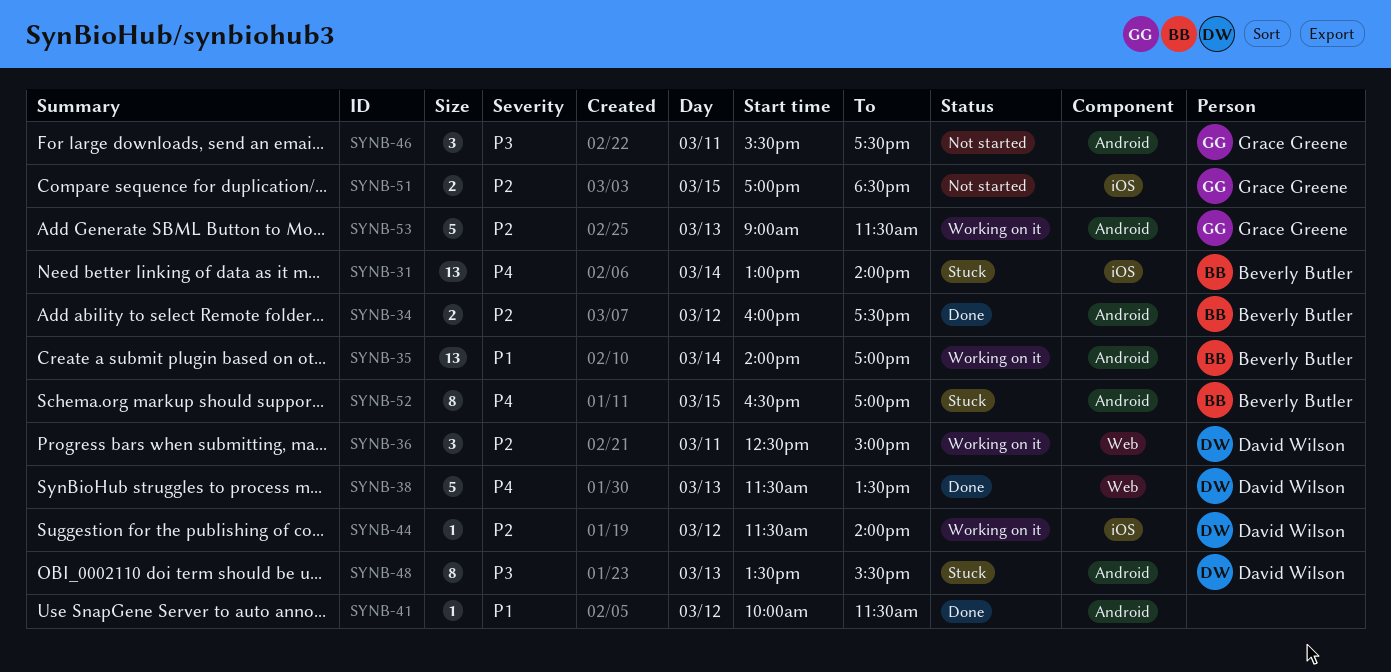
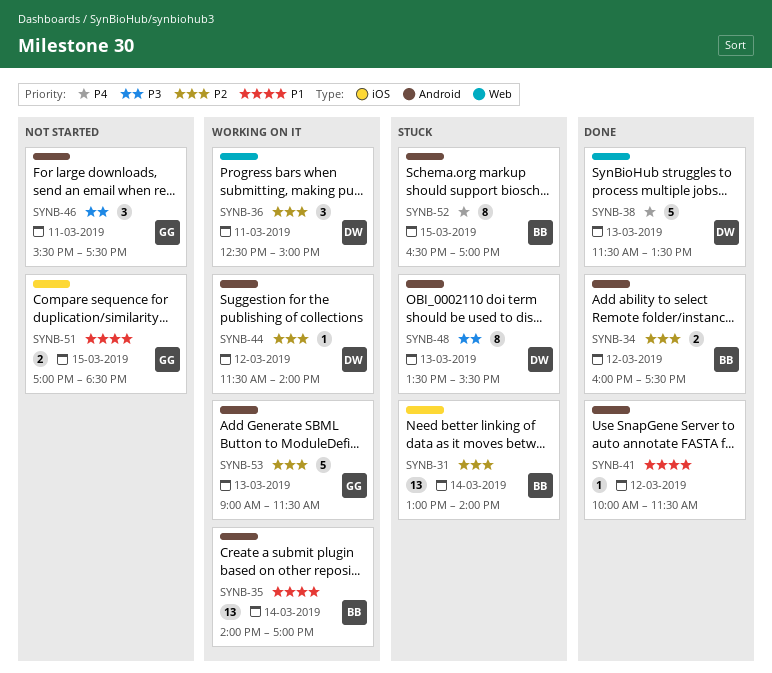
SYNB-31, priority: P4 -> P2
SYNB-44, label: iOS -> Android
SYNB-51, priority: P2 -> P1

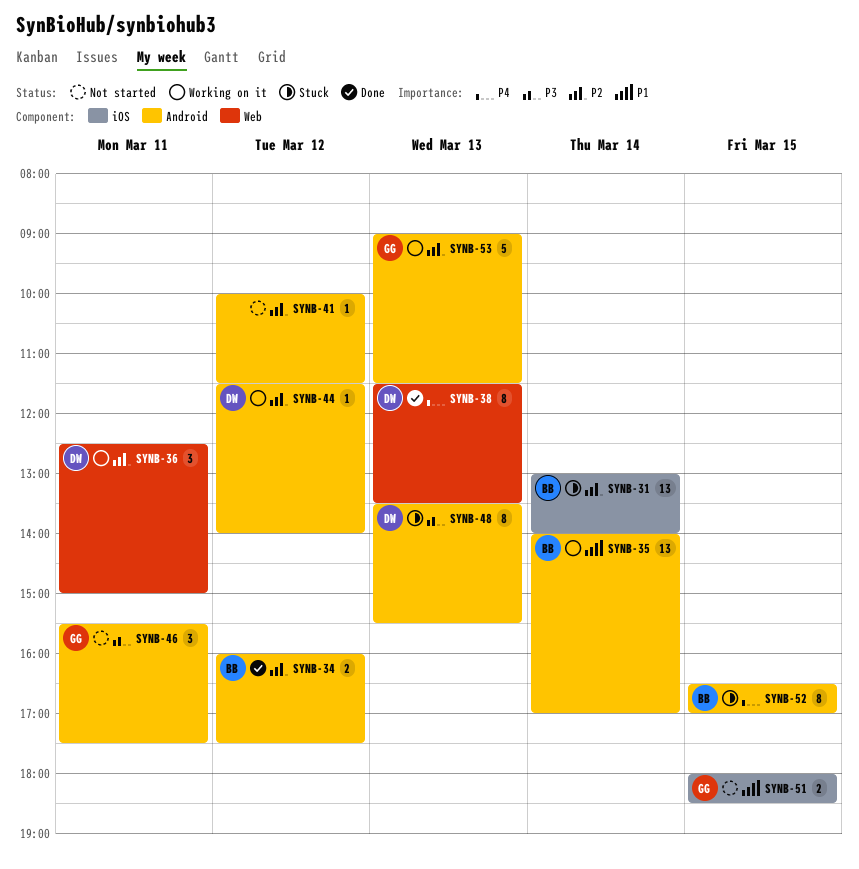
SYNB-38, estimate: 5 -> 8
SYNB-41, status: Done -> Not started
SYNB-41, priority: P1 -> P2
SYNB-51, begins: 17:00 -> 18:00

